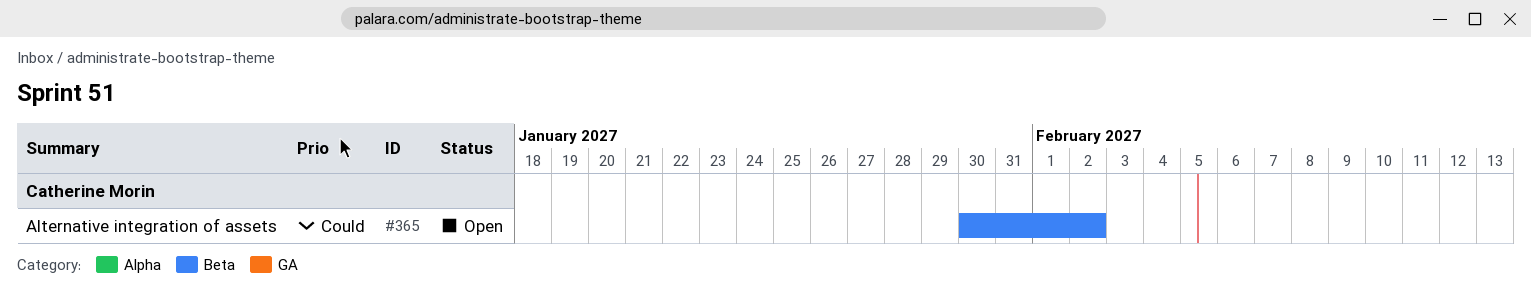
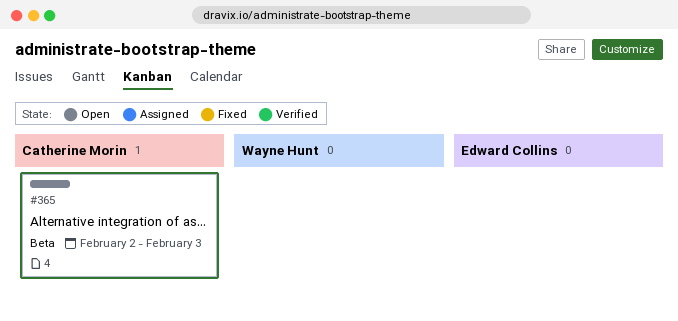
#365, start: Jan 30 -> Feb 2
#365, due: Feb 2 -> Feb 3

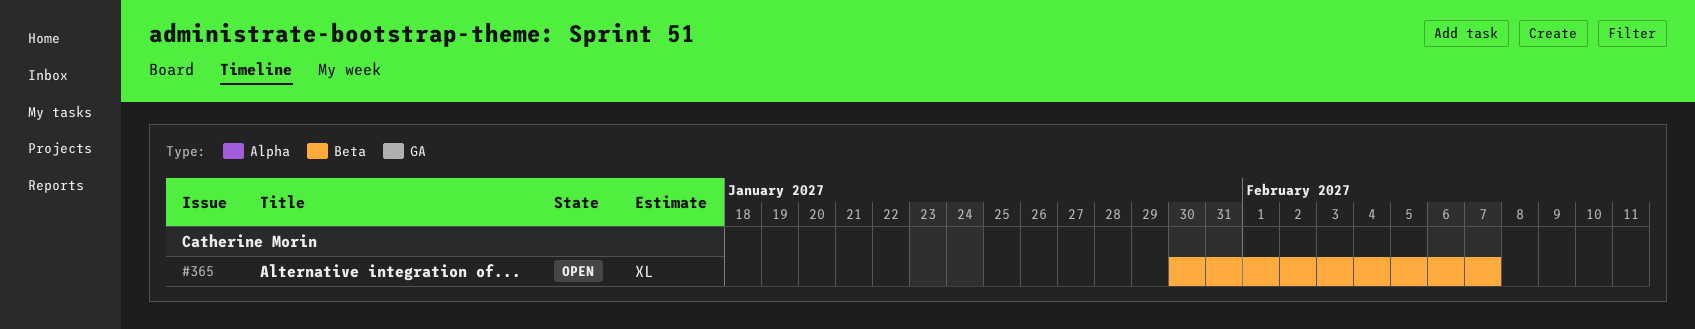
#365, start: Feb 2 -> Jan 30
#365, due: Feb 3 -> Feb 7

